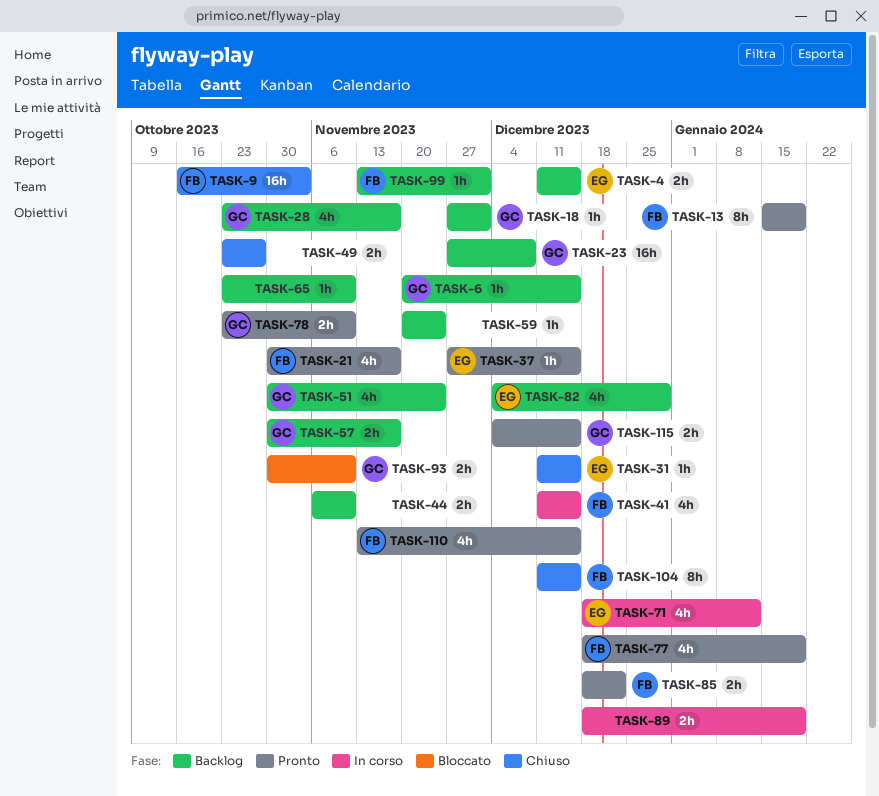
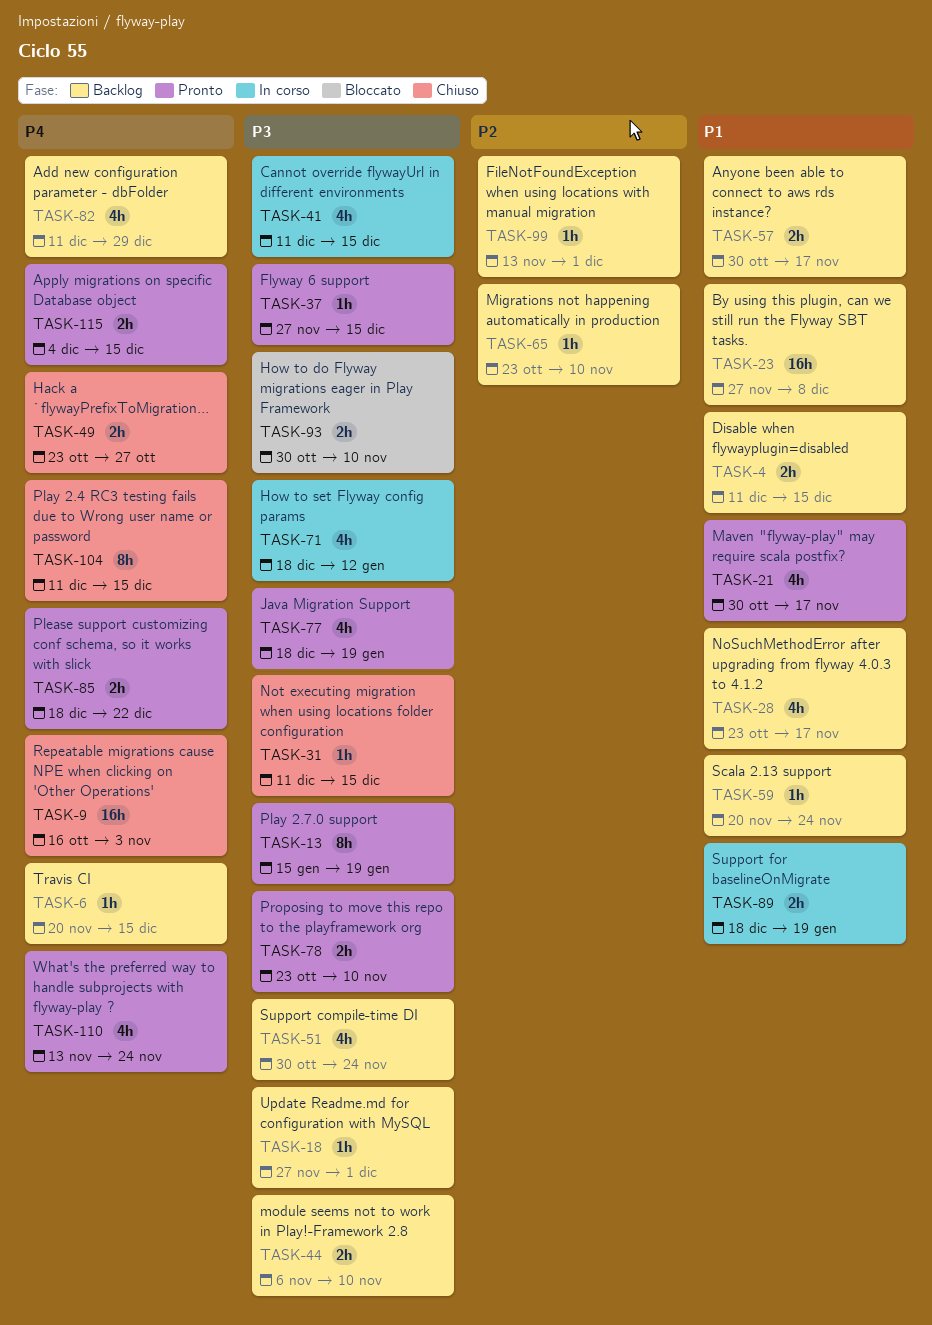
TASK-82, start: Dec 4 -> Dec 11
TASK-110, due: Dec 15 -> Nov 24

